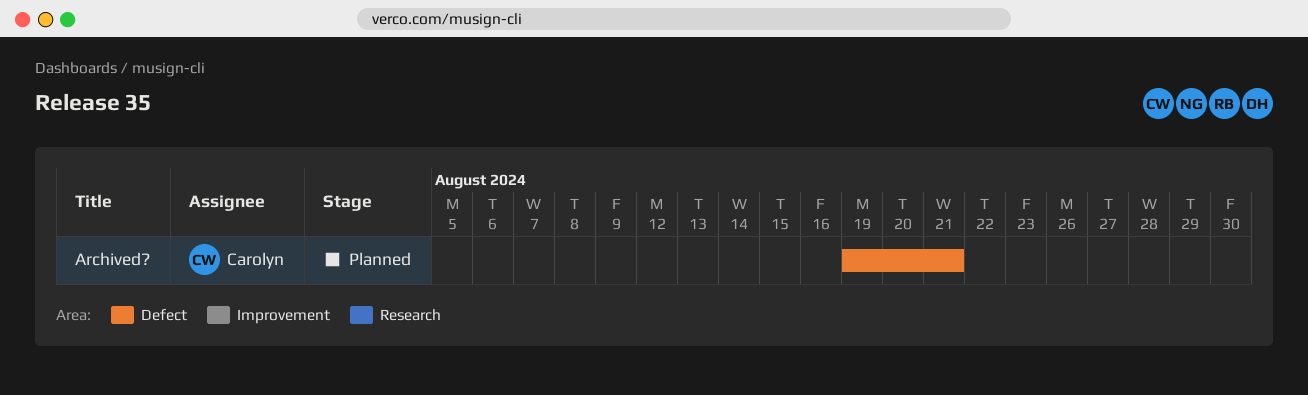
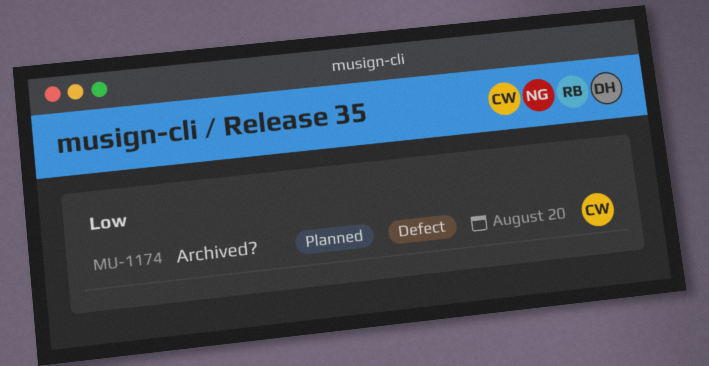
Archived?, due: Aug 21 -> Aug 20

